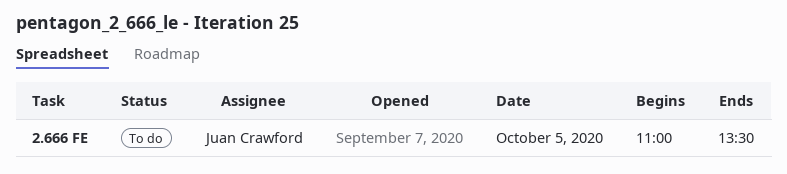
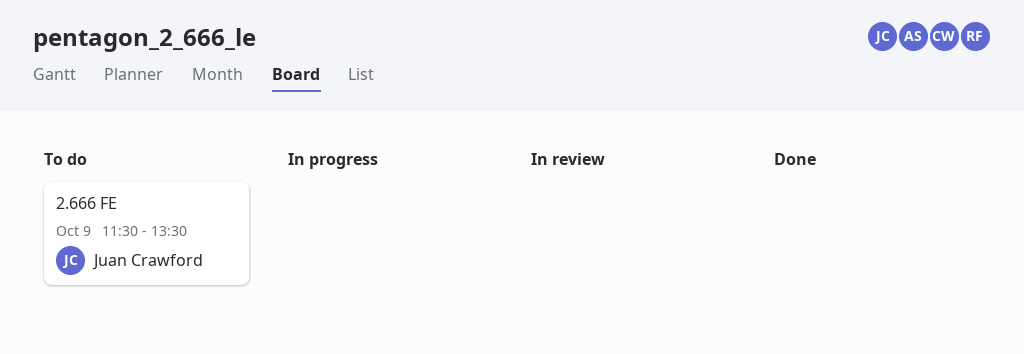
2.666 FE, day: Oct 5 -> Oct 9
2.666 FE, begins: 11:00 -> 11:30

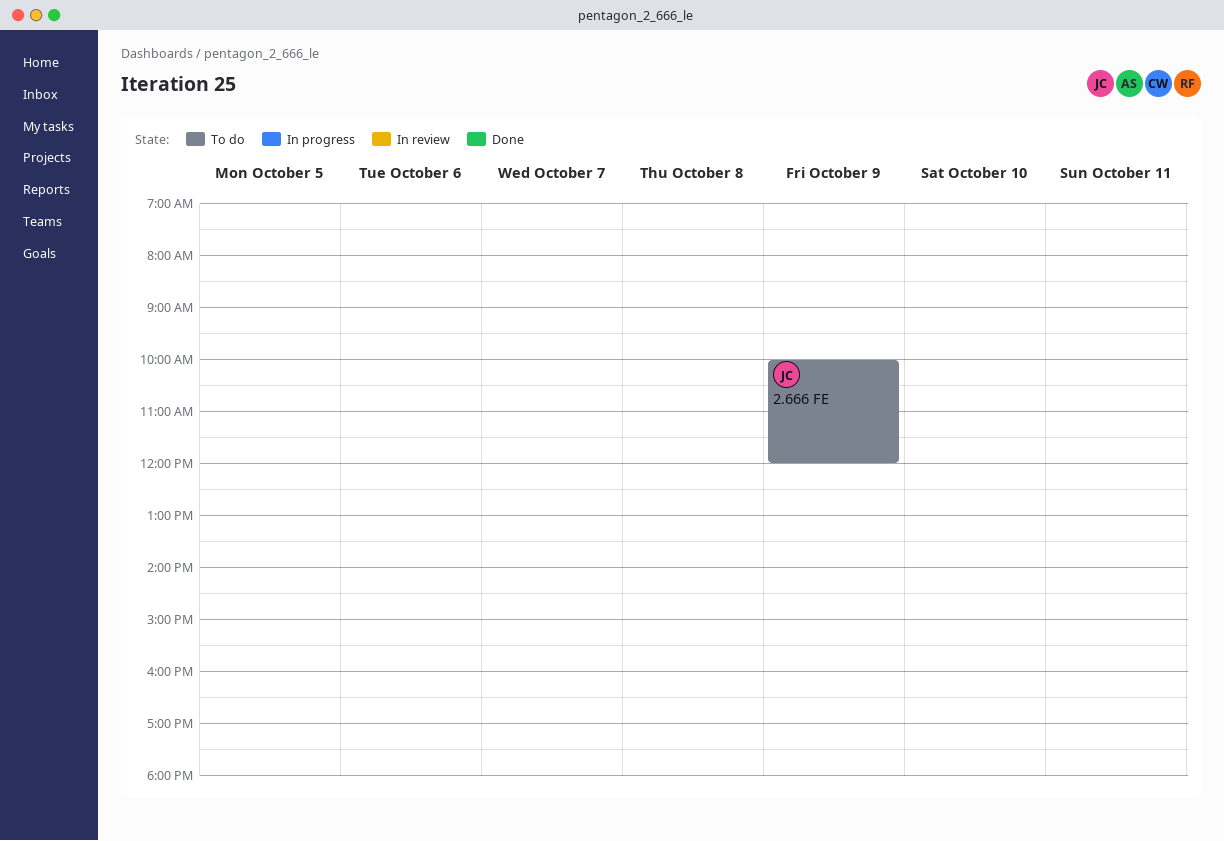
2.666 FE, begins: 11:30 -> 10:00
2.666 FE, ends: 13:30 -> 12:00

